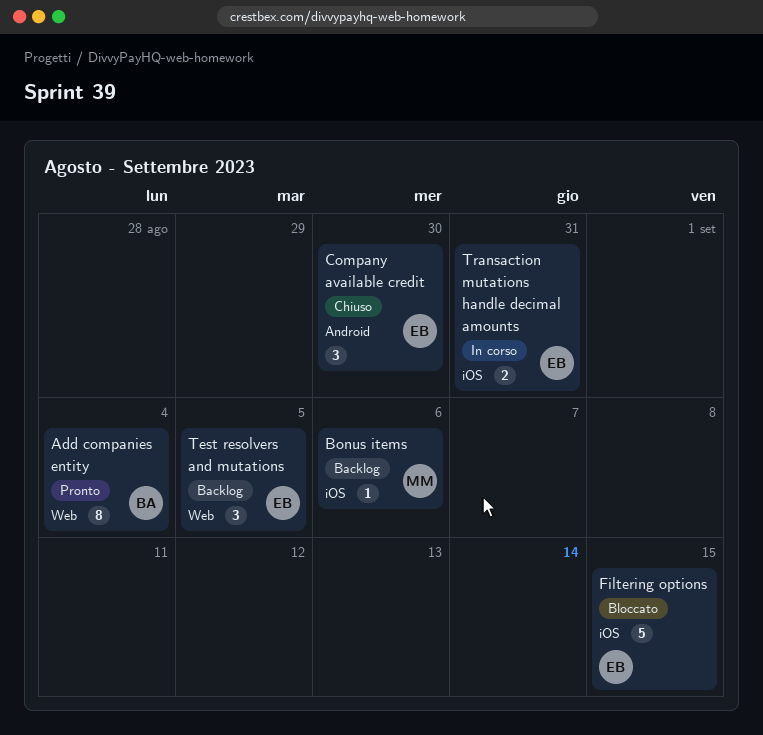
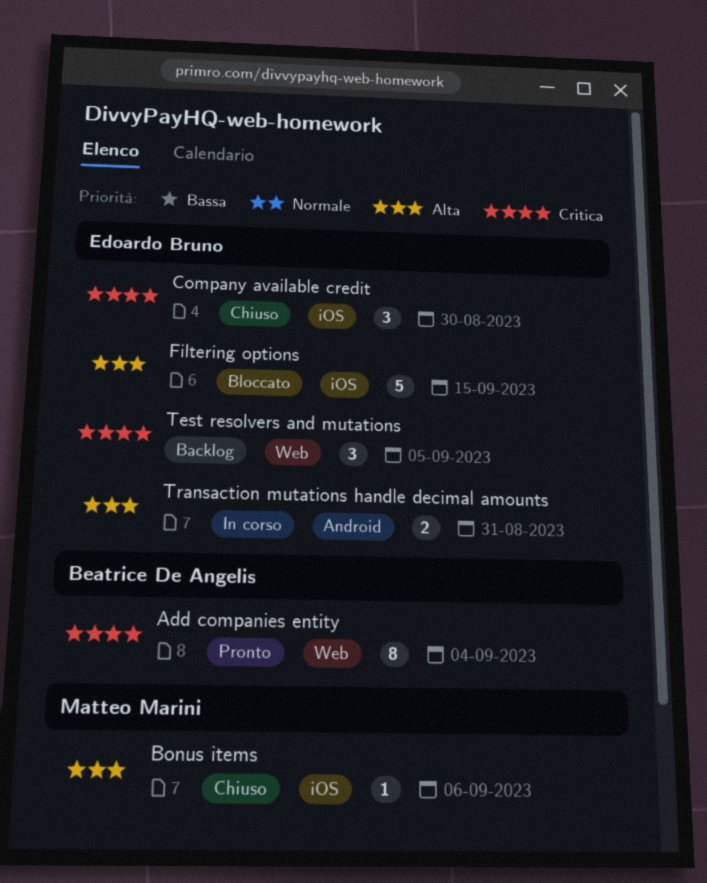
Bonus items, status: Backlog -> Chiuso
Company available credit, label: Android -> iOS
Transaction mutations handle decimal amounts, label: iOS -> Android

